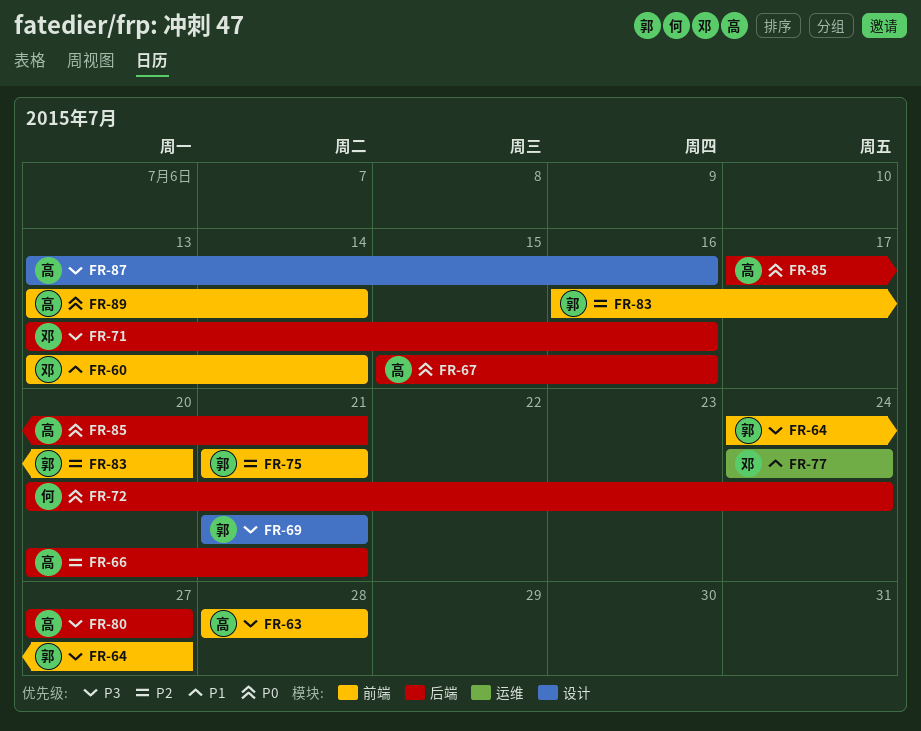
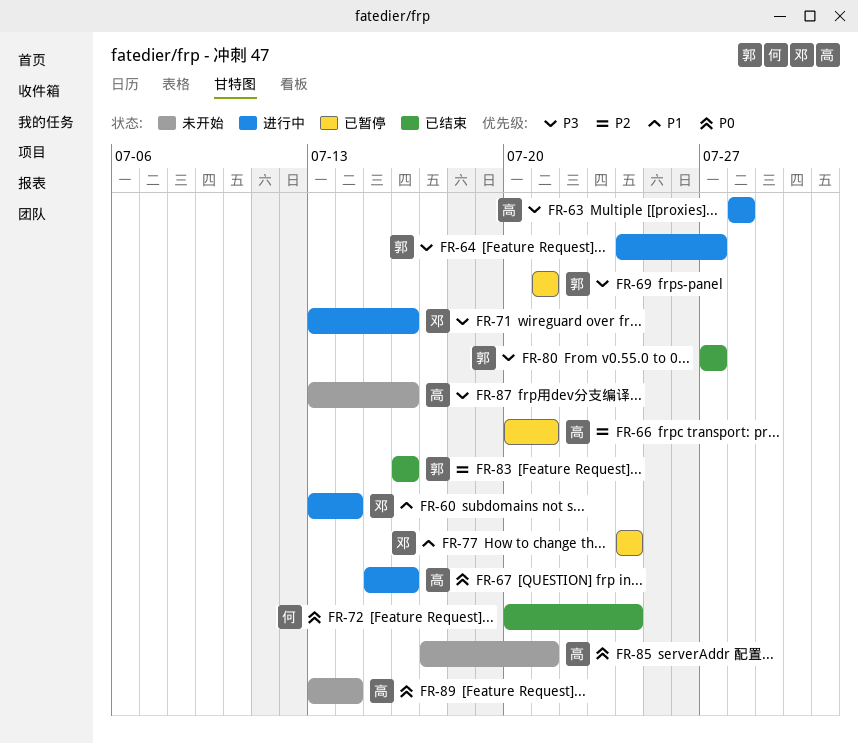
FR-75: present -> none
FR-80, owner: 高 -> 郭
FR-83, due: Jul 20 -> Jul 16

